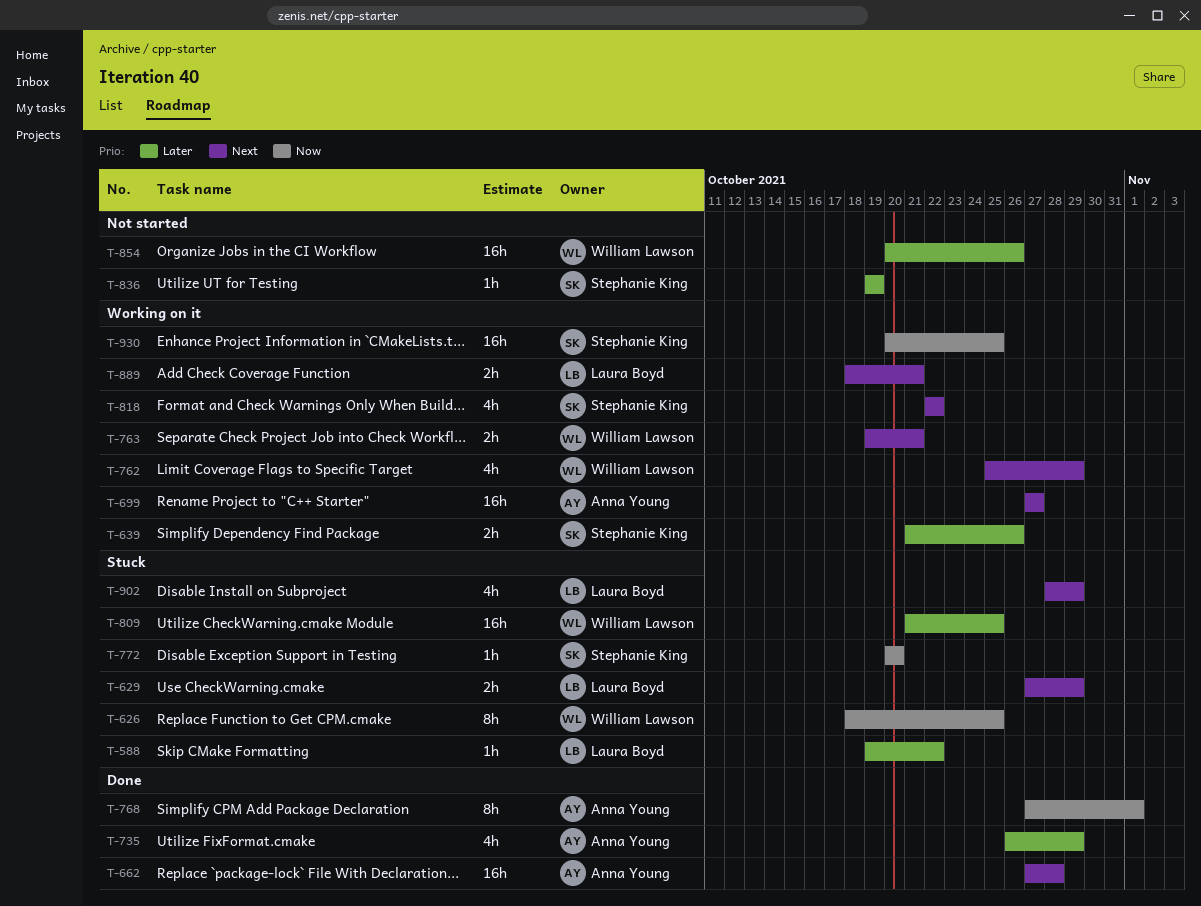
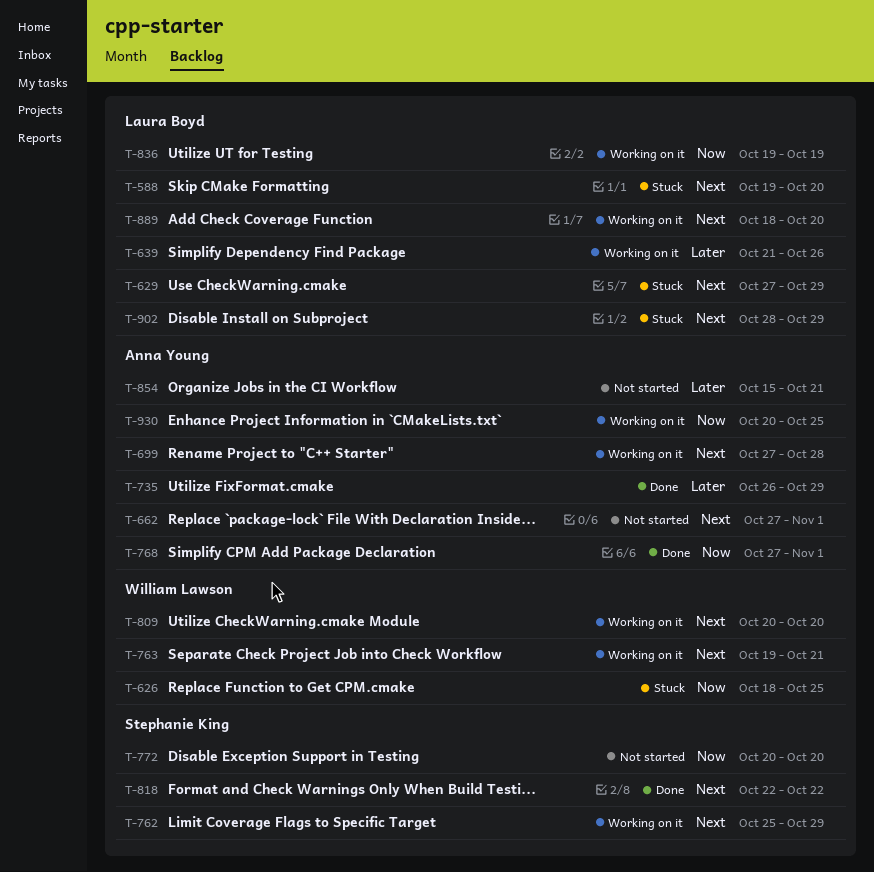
T-588, priority: Later -> Next
T-588, due: Oct 22 -> Oct 20
T-639, owner: Stephanie King -> Laura Boyd
T-662, status: Done -> Not started
T-662, due: Oct 28 -> Nov 1
T-699, due: Oct 27 -> Oct 28
T-762, owner: William Lawson -> Stephanie King
T-772, status: Stuck -> Not started
T-809, status: Stuck -> Working on it
T-809, priority: Later -> Next
T-809, start: Oct 21 -> Oct 20
T-809, due: Oct 25 -> Oct 20
T-818, status: Working on it -> Done
T-836, status: Not started -> Working on it
T-836, owner: Stephanie King -> Laura Boyd
T-836, priority: Later -> Now
T-854, owner: William Lawson -> Anna Young
T-854, start: Oct 20 -> Oct 15
T-854, due: Oct 26 -> Oct 21
T-889, due: Oct 21 -> Oct 20
T-930, owner: Stephanie King -> Anna Young

